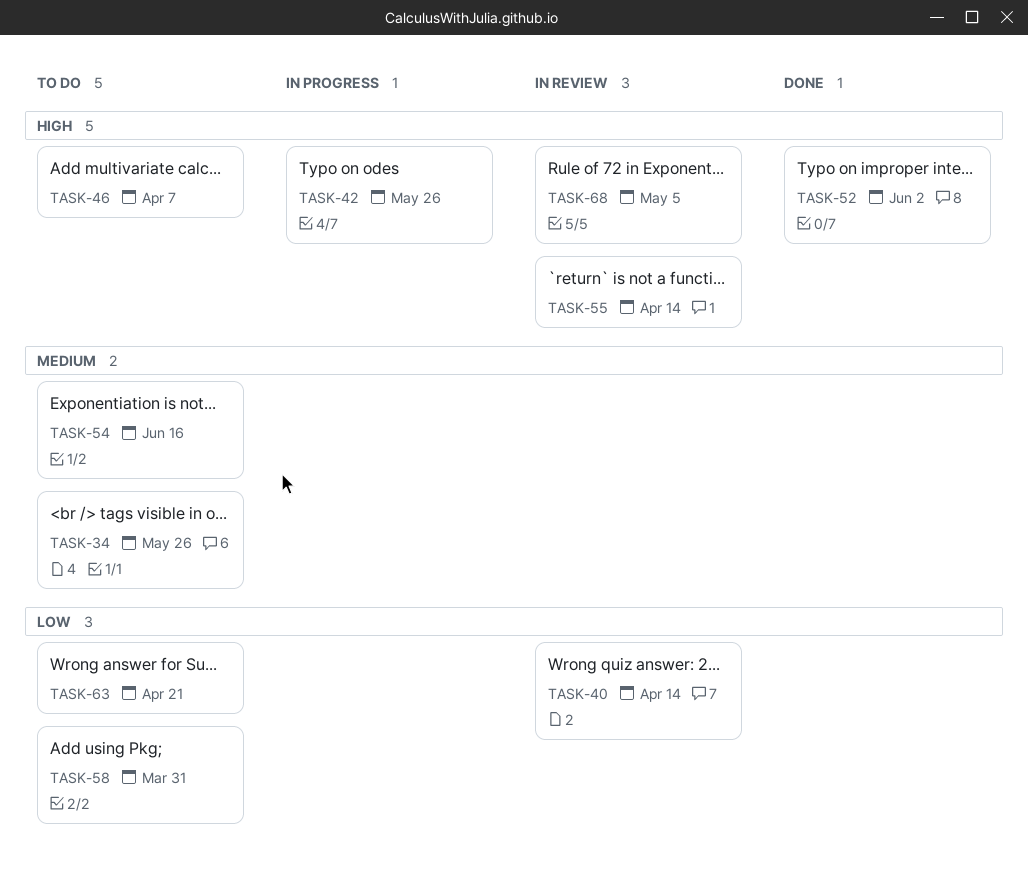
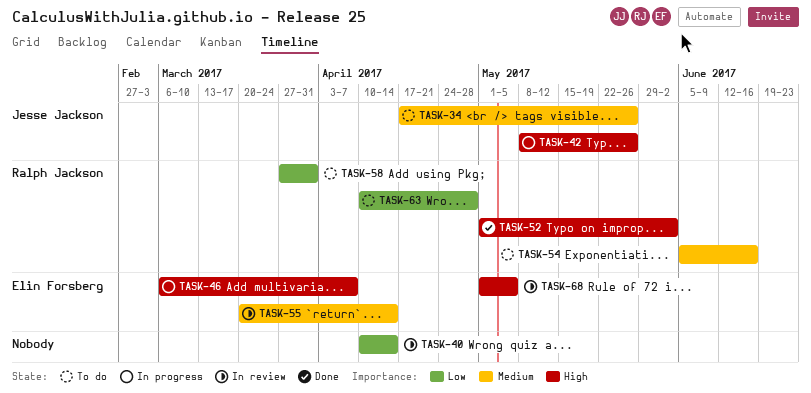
TASK-46, status: To do -> In progress
TASK-55, priority: High -> Medium
TASK-63, due: Apr 21 -> Apr 28

